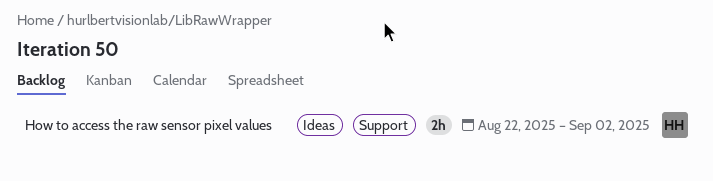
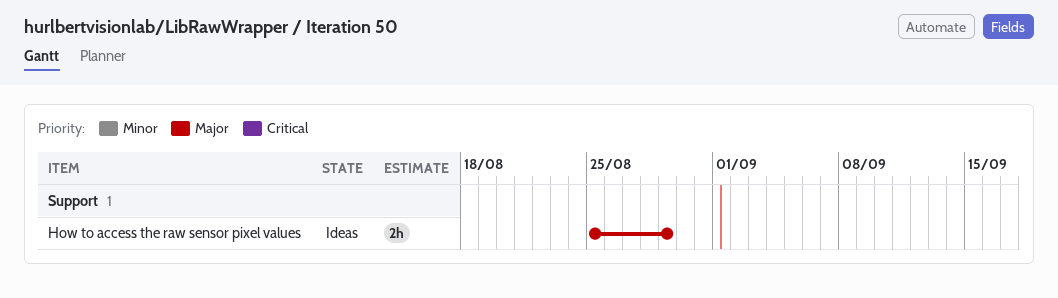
How to access the raw sensor pixel values, start: Aug 22 -> Aug 25
How to access the raw sensor pixel values, due: Sep 2 -> Aug 29

